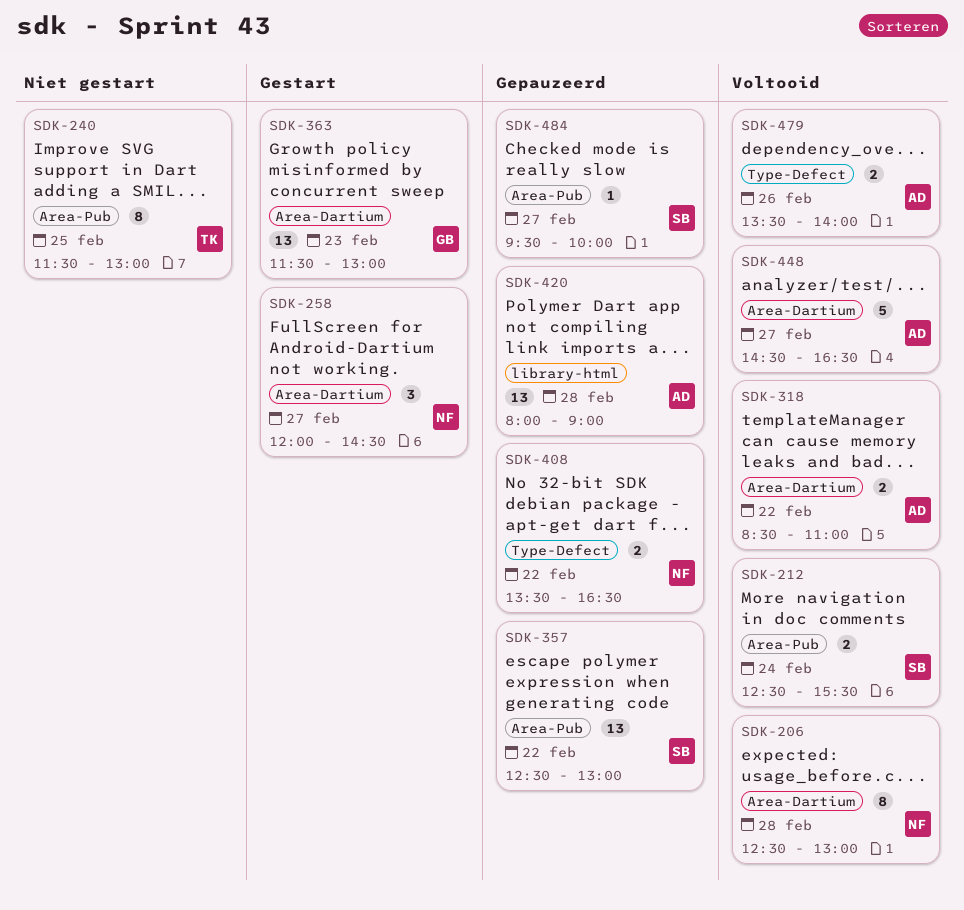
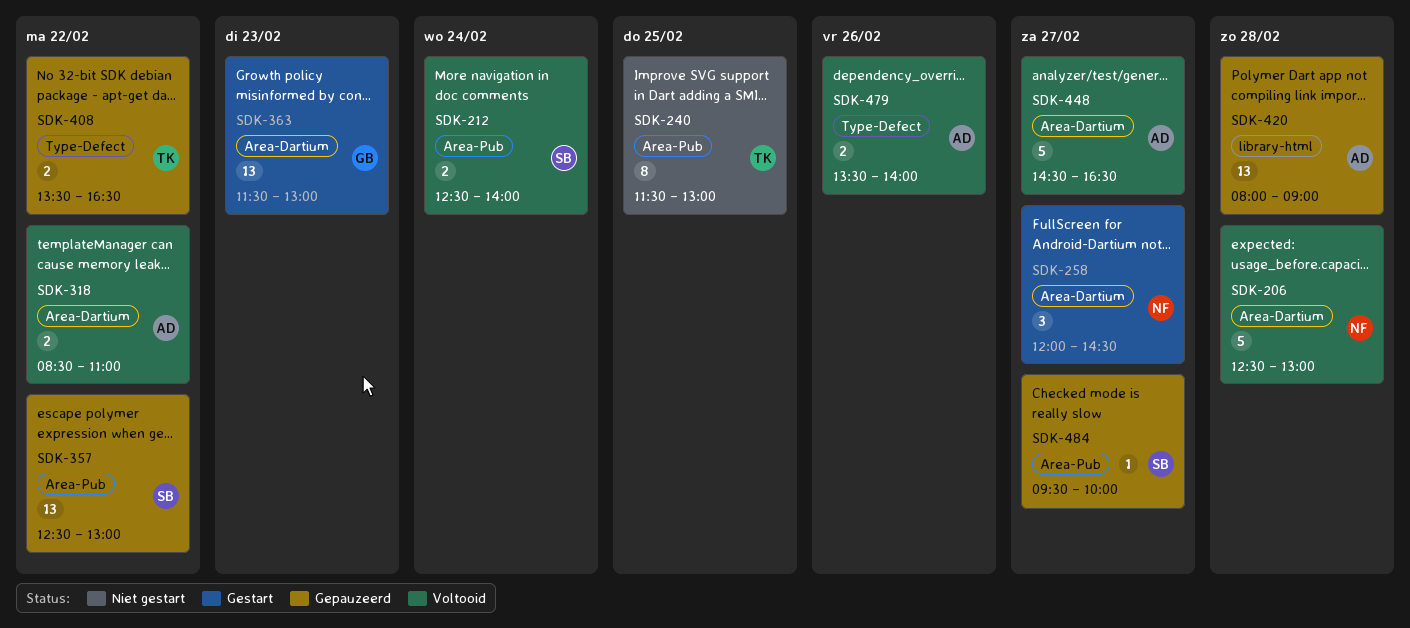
SDK-206, estimate: 8 -> 5
SDK-212, ends: 15:30 -> 14:00
SDK-408, owner: NF -> TK

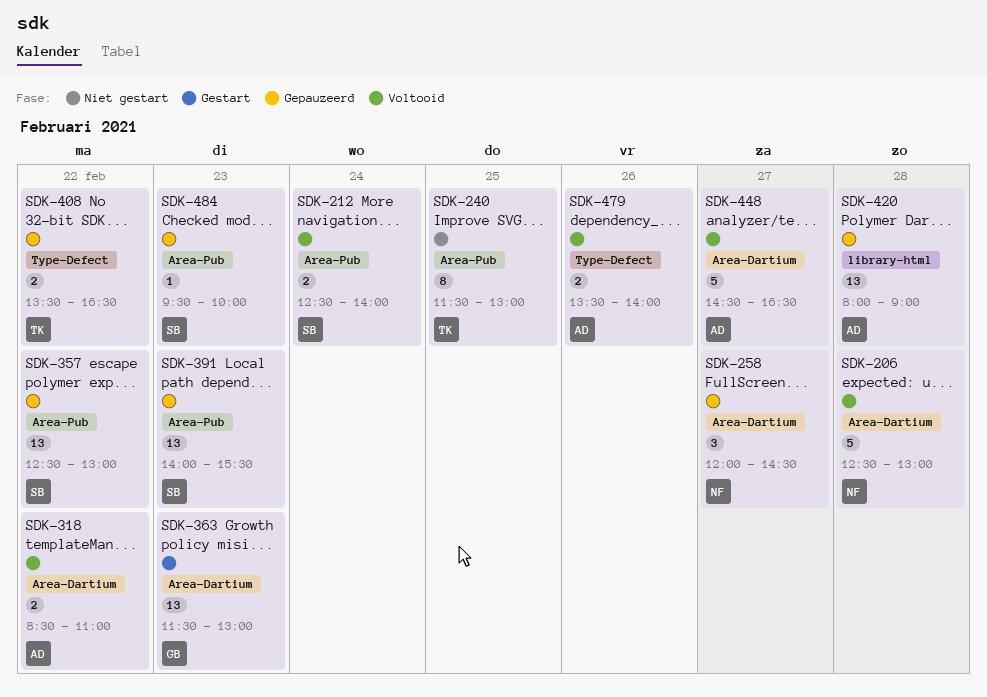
SDK-258, status: Gestart -> Gepauzeerd
SDK-391: none -> present
SDK-484, day: Feb 27 -> Feb 23

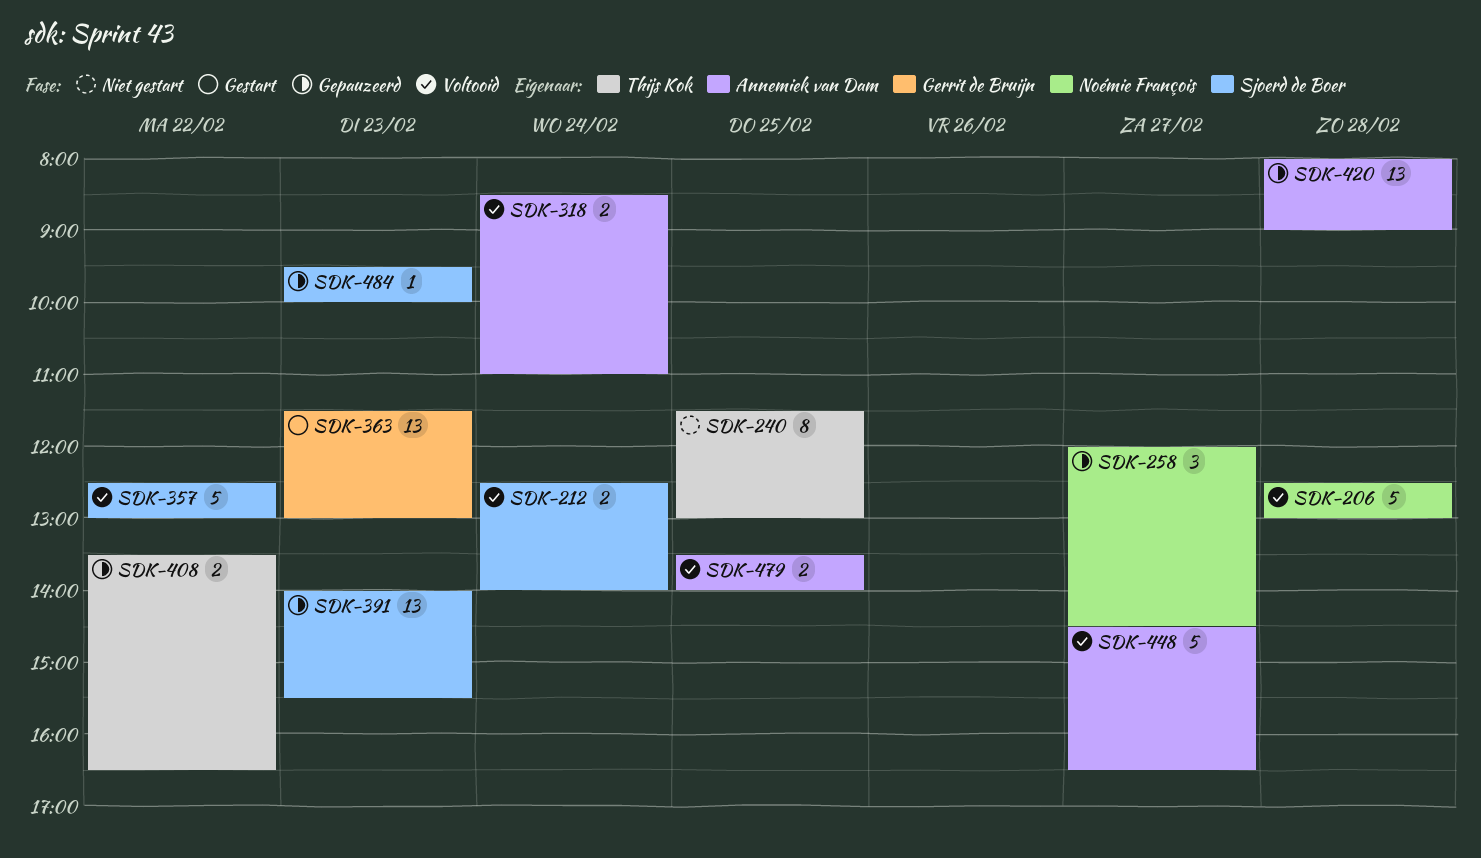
SDK-318, day: Feb 22 -> Feb 24
SDK-357, status: Gepauzeerd -> Voltooid
SDK-357, estimate: 13 -> 5
SDK-479, day: Feb 26 -> Feb 25

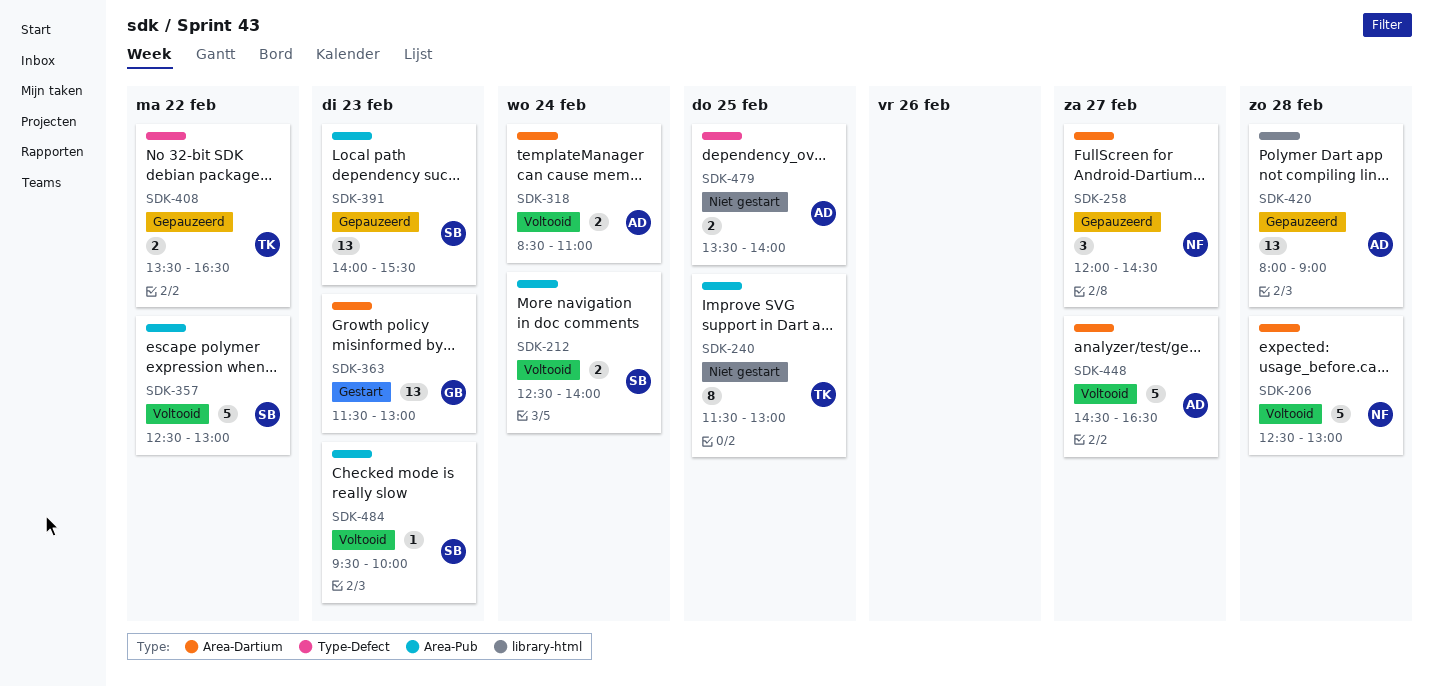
SDK-479, status: Voltooid -> Niet gestart
SDK-484, status: Gepauzeerd -> Voltooid

